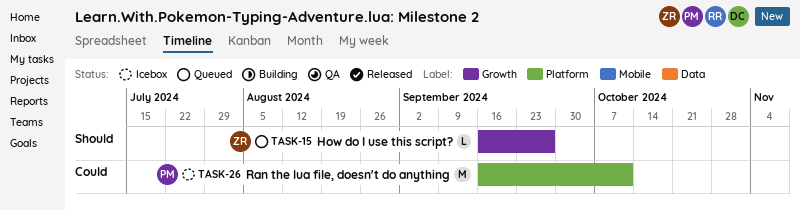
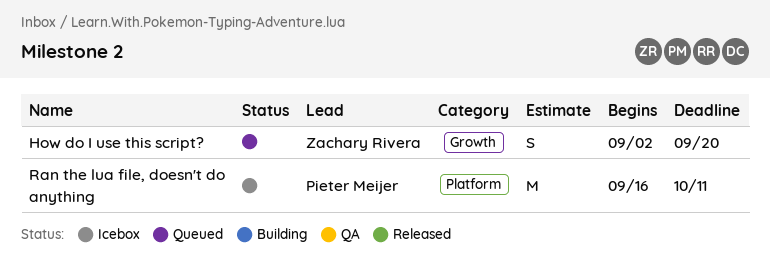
How do I use this script?, estimate: L -> S
How do I use this script?, start: Sep 16 -> Sep 2
How do I use this script?, due: Sep 27 -> Sep 20

